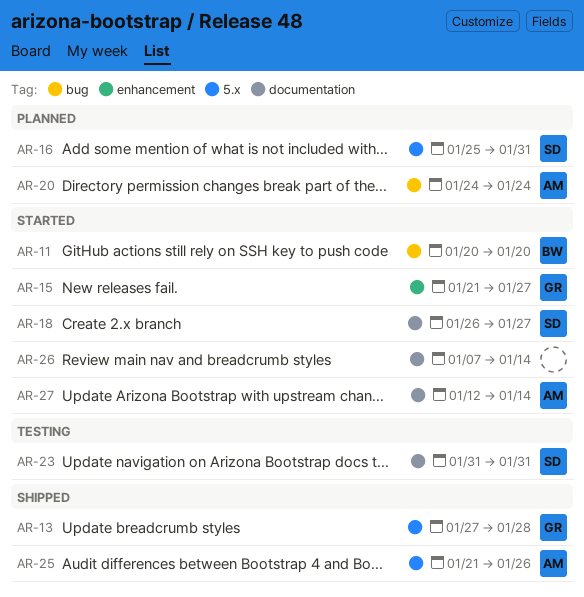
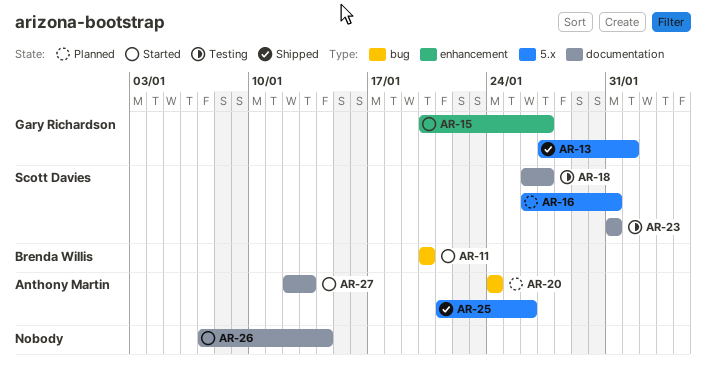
AR-13, due: Jan 28 -> Feb 1
AR-15, start: Jan 21 -> Jan 20
AR-16, start: Jan 25 -> Jan 26
AR-18, status: Started -> Testing
AR-27, due: Jan 14 -> Jan 13

